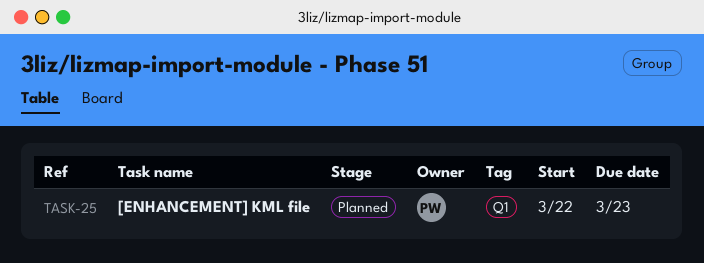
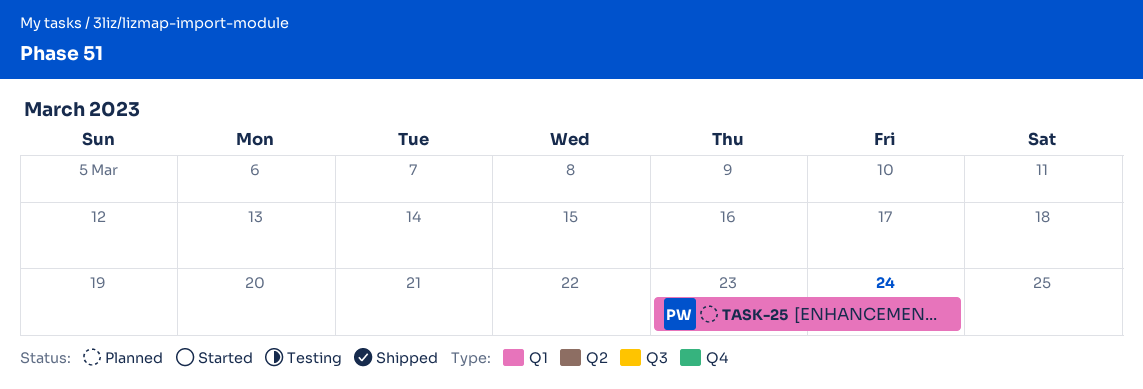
TASK-25, start: Mar 22 -> Mar 23
TASK-25, due: Mar 23 -> Mar 24

